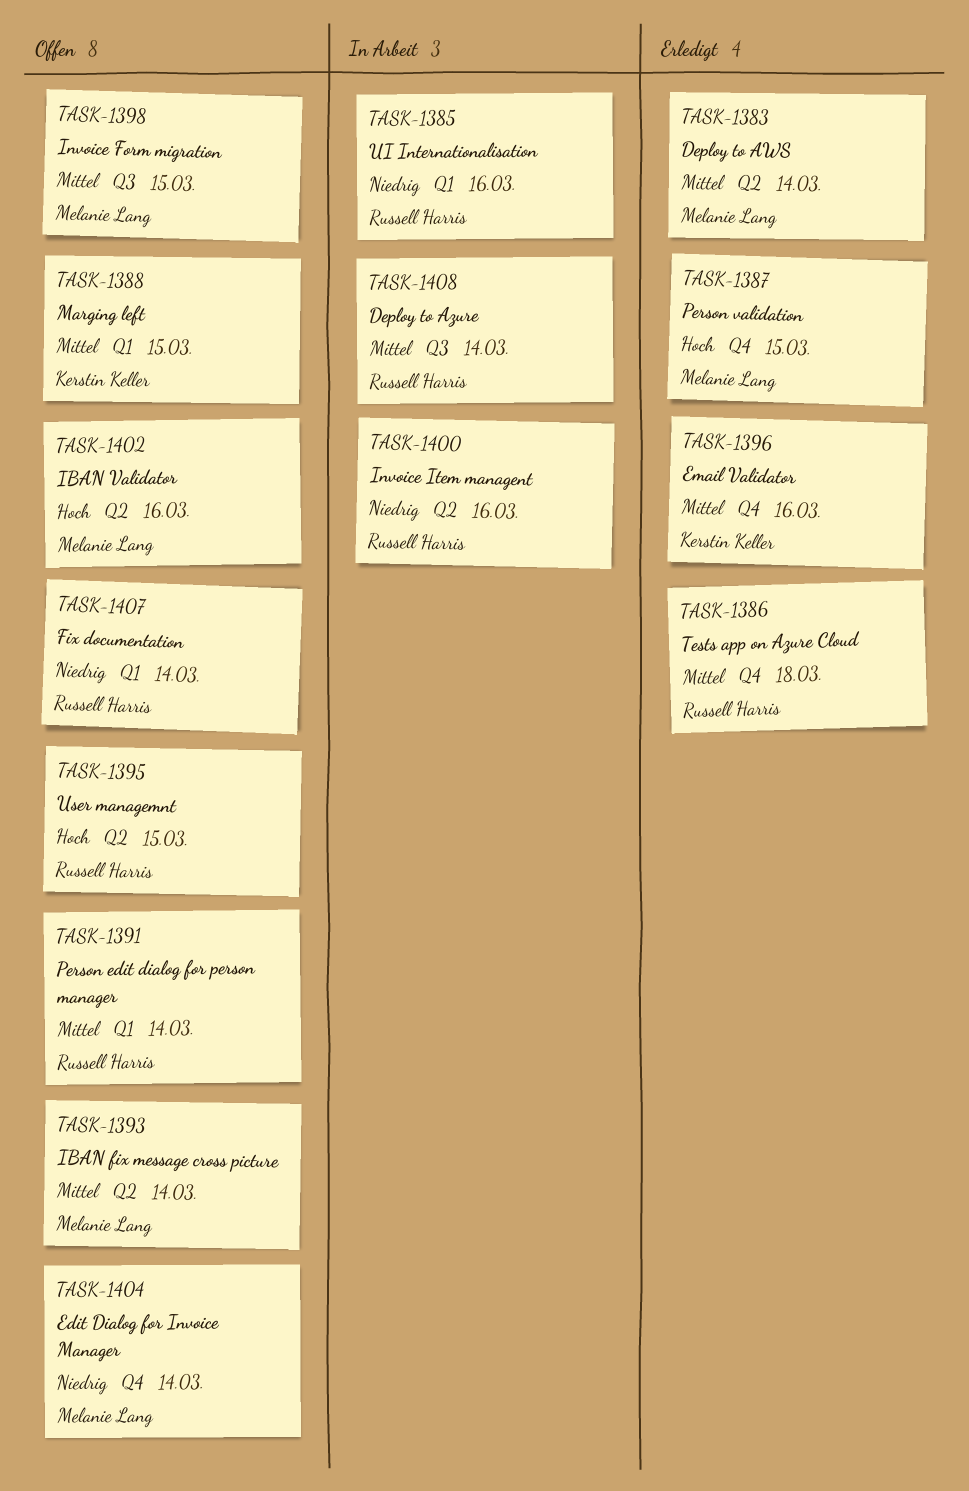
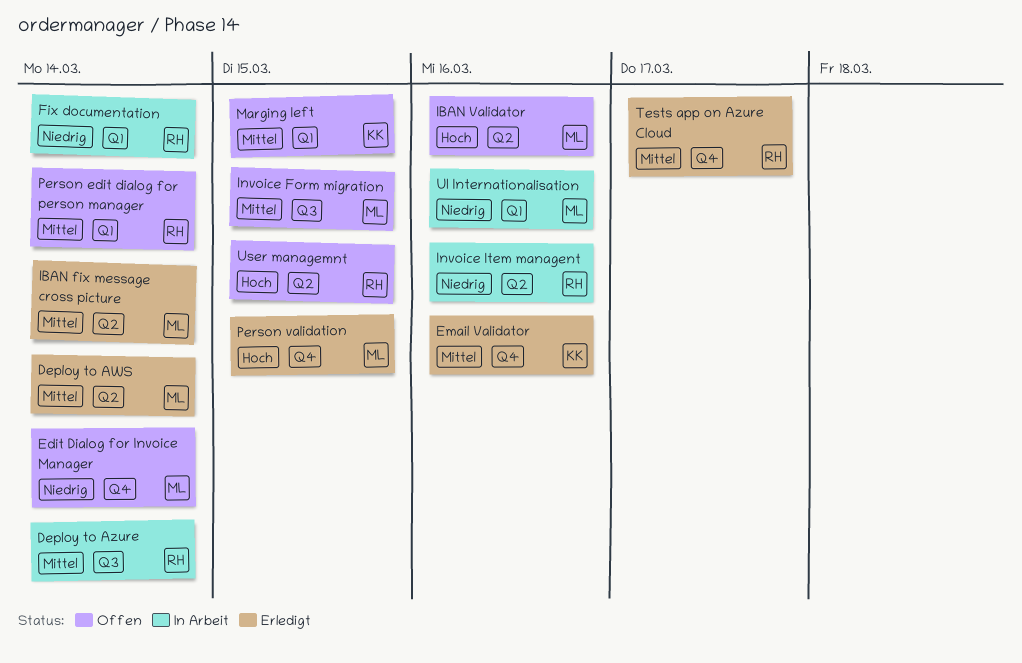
Fix documentation, status: Offen -> In Arbeit
IBAN fix message cross picture, status: Offen -> Erledigt
Tests app on Azure Cloud, due: Mar 18 -> Mar 17
UI Internationalisation, owner: Russell Harris -> Melanie Lang

